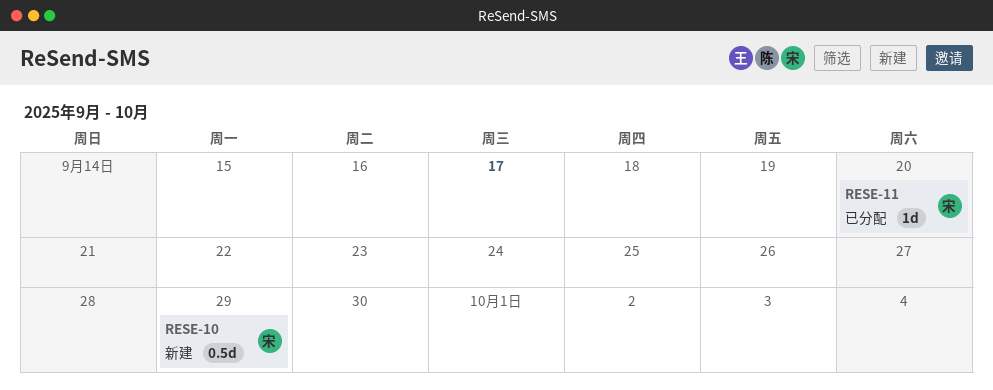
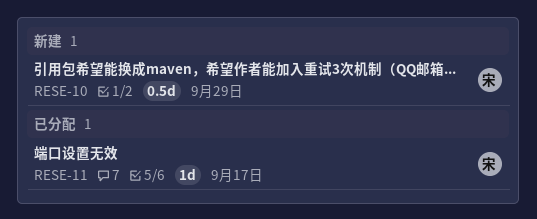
RESE-11, due: Sep 20 -> Sep 17

